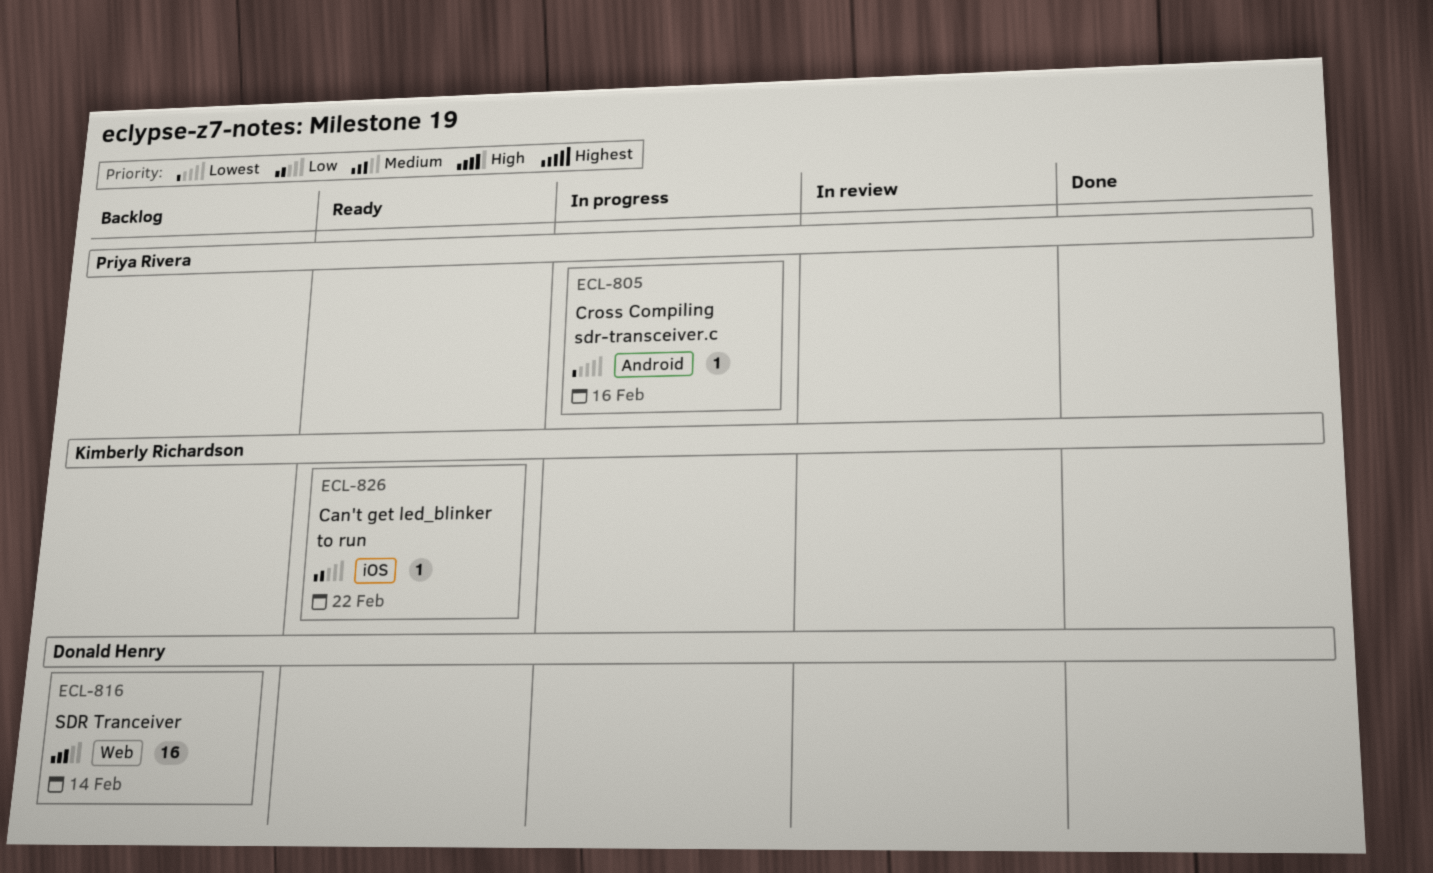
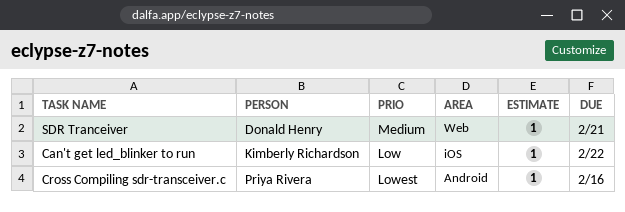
SDR Tranceiver, estimate: 16 -> 1
SDR Tranceiver, due: Feb 14 -> Feb 21

